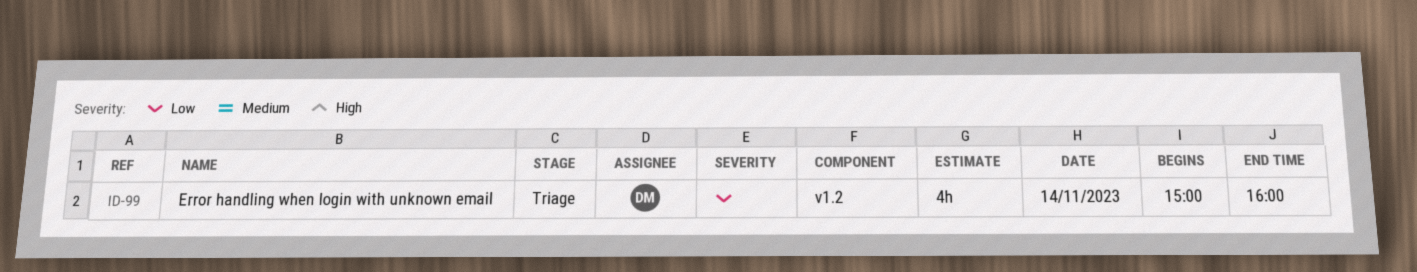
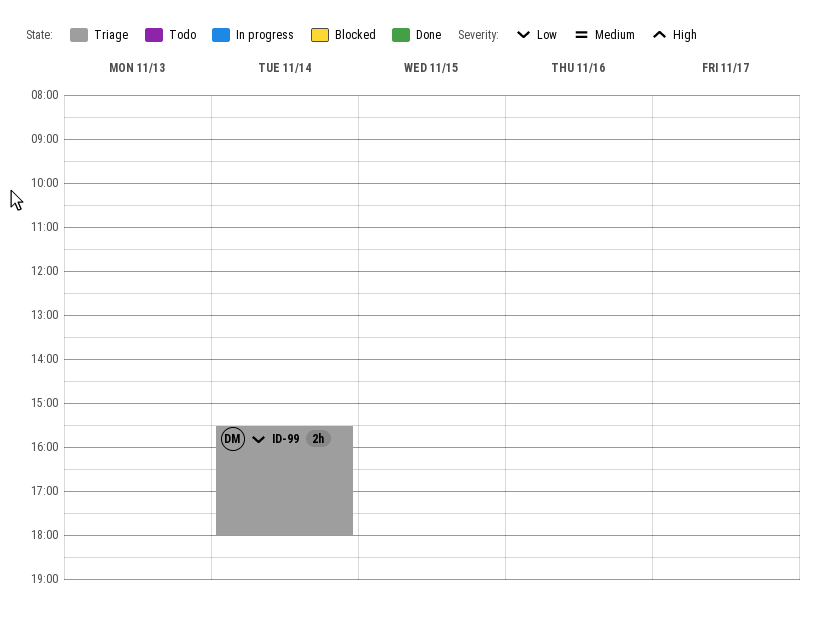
ID-99, estimate: 4h -> 2h
ID-99, begins: 15:00 -> 15:30
ID-99, ends: 16:00 -> 18:00

